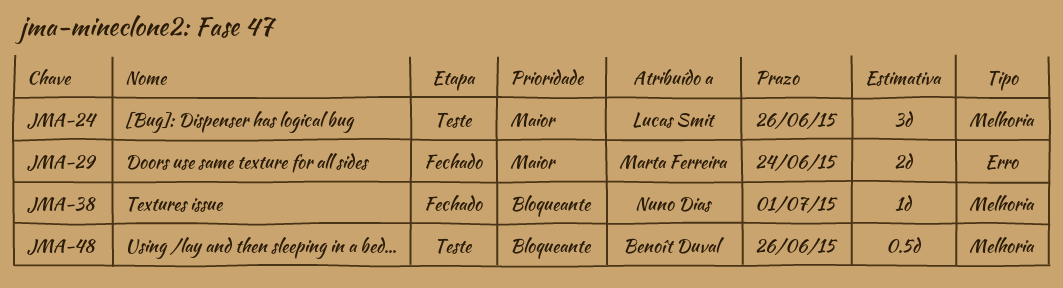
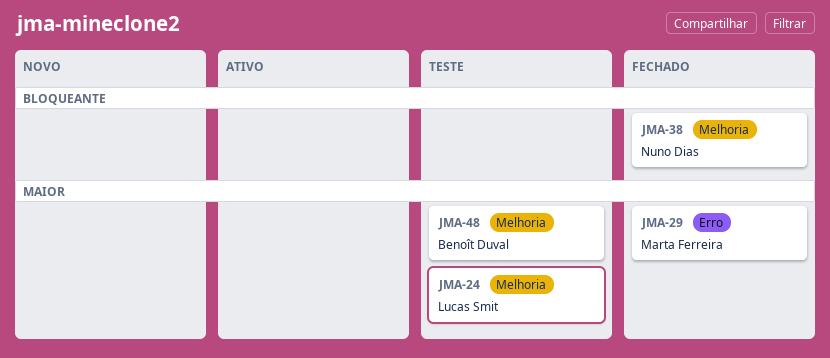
JMA-48, priority: Bloqueante -> Maior

